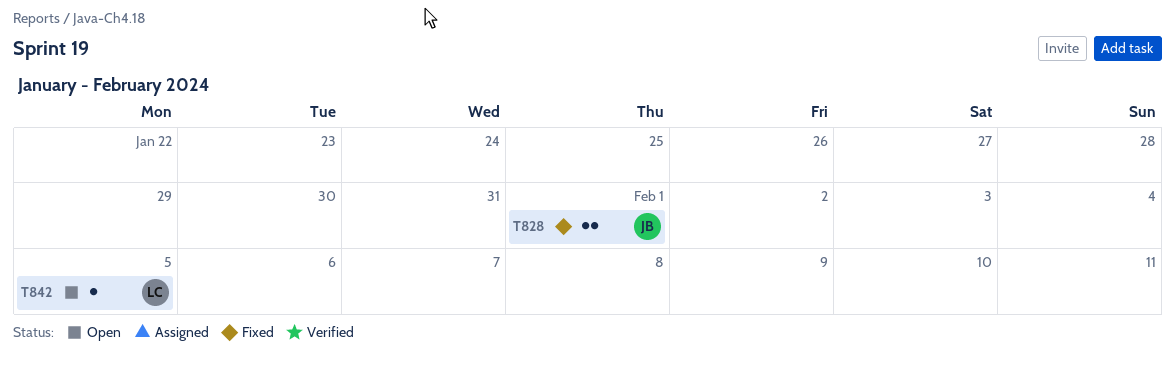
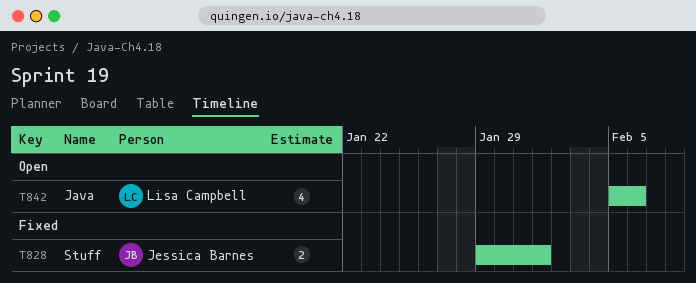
T842, estimate: 1 -> 4
T842, due: Feb 5 -> Feb 6

